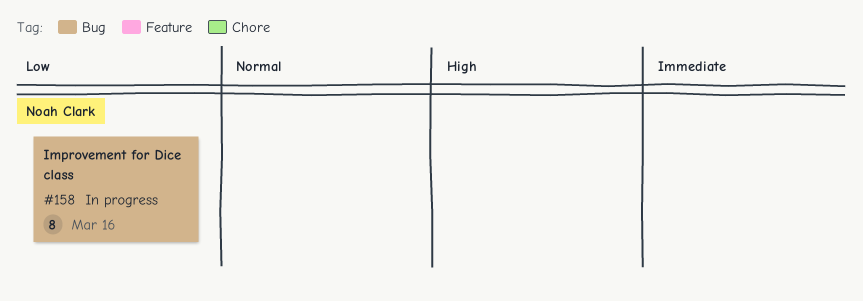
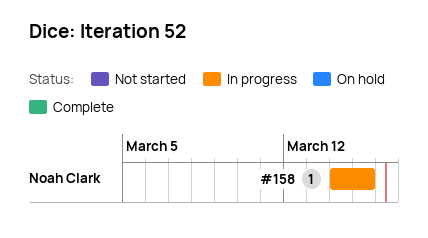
#158, estimate: 8 -> 1
#158, due: Mar 16 -> Mar 15

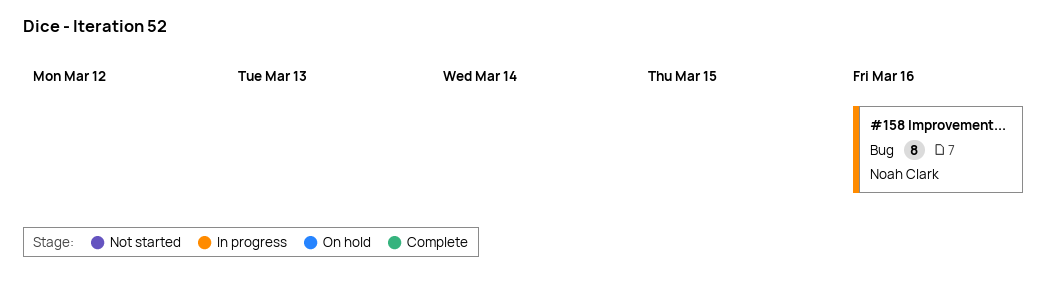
#158, estimate: 1 -> 8
#158, due: Mar 15 -> Mar 16

